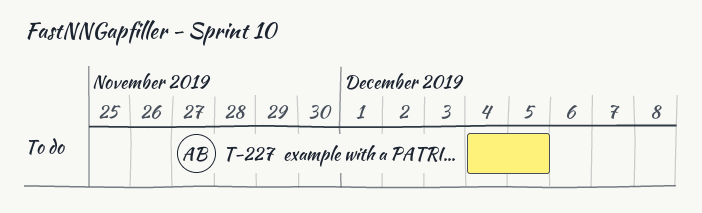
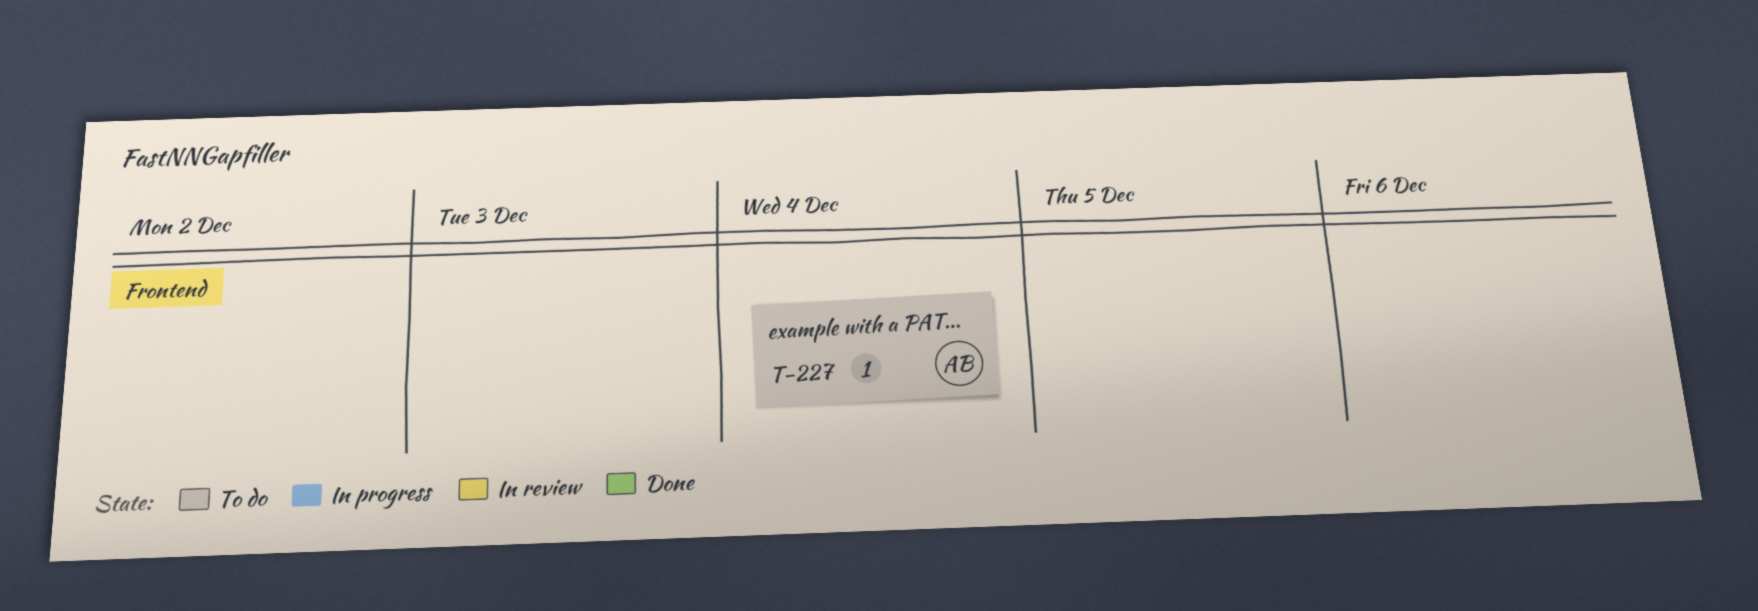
T-227, due: Dec 5 -> Dec 4

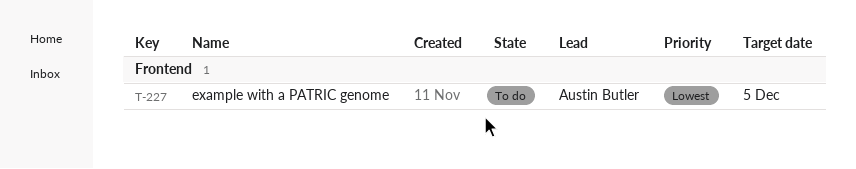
T-227, due: Dec 4 -> Dec 5

